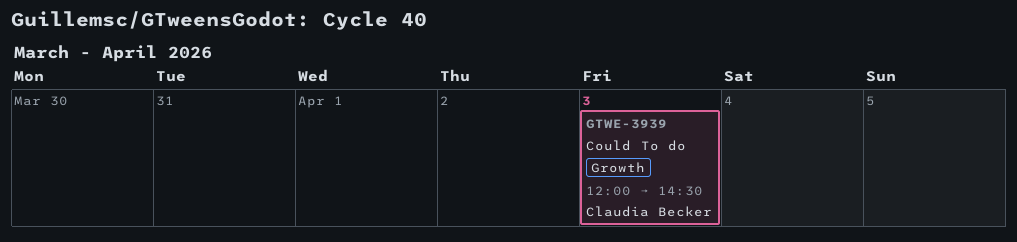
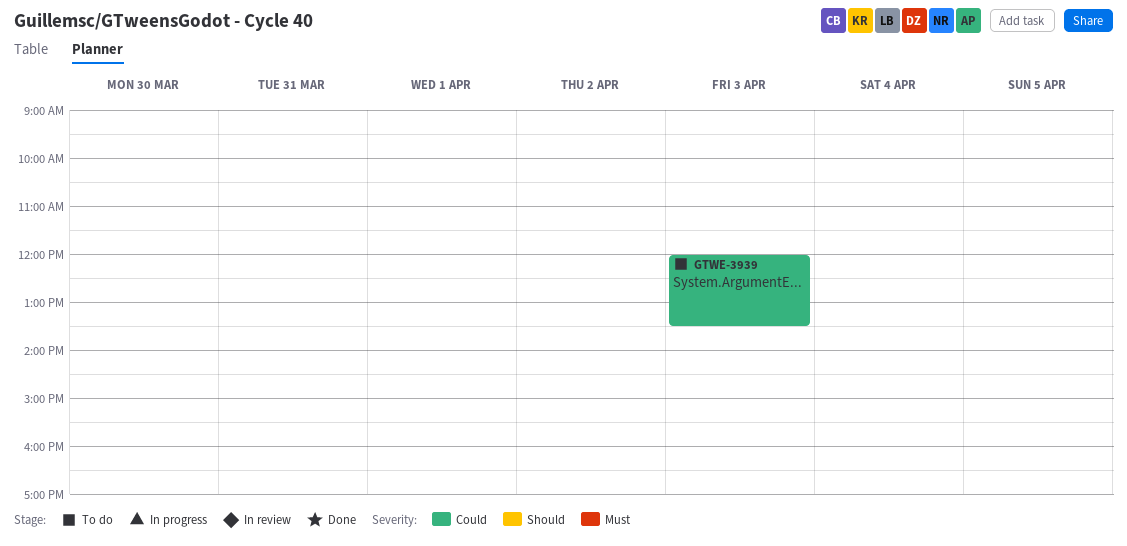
GTWE-3939, ends: 14:30 -> 13:30

